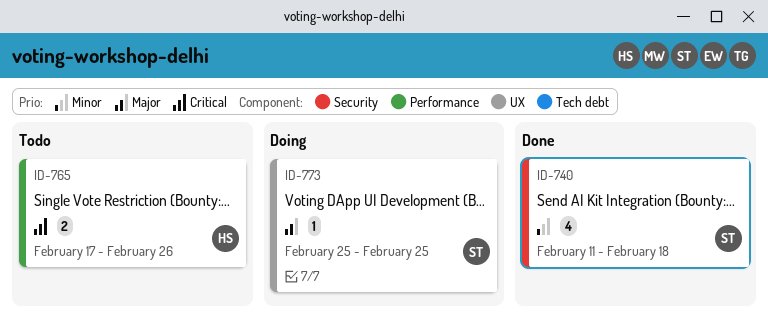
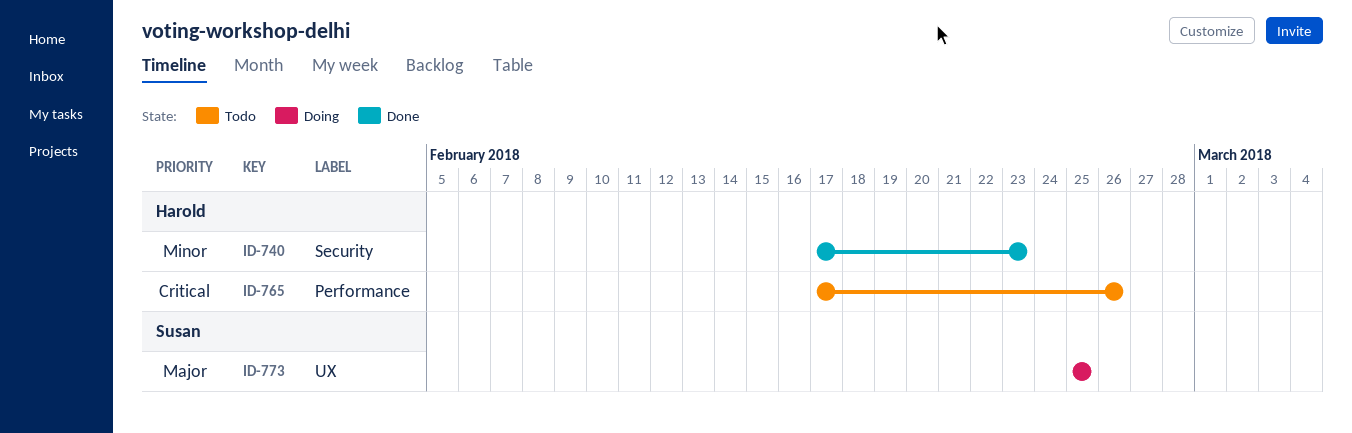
ID-740, owner: Susan -> Harold
ID-740, start: Feb 11 -> Feb 17
ID-740, due: Feb 18 -> Feb 23

